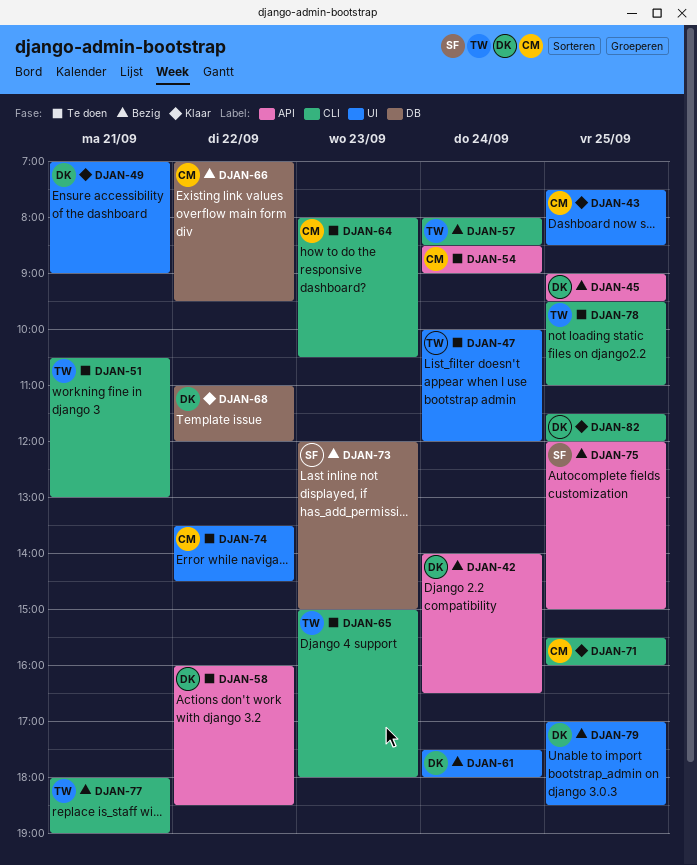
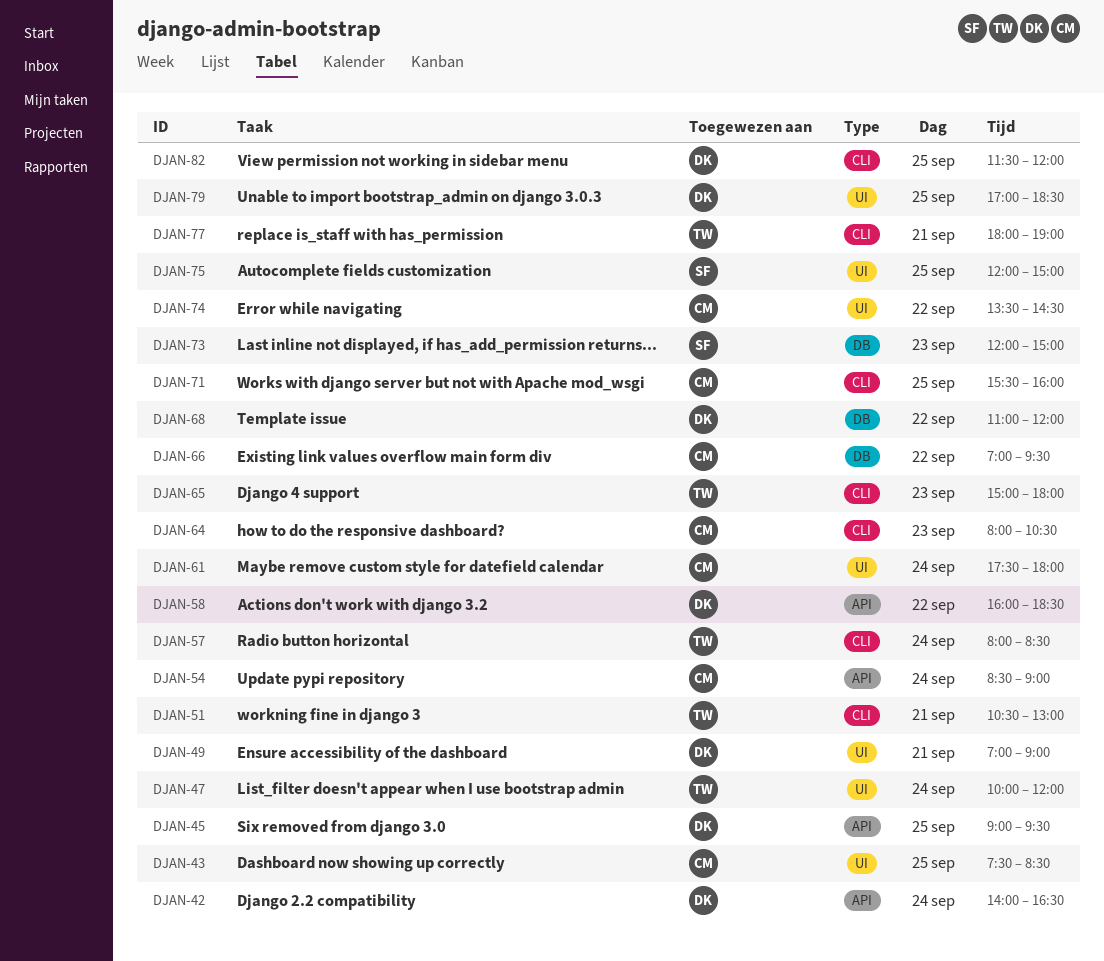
DJAN-61, owner: DK -> CM
DJAN-75, label: API -> UI
DJAN-78: present -> none

